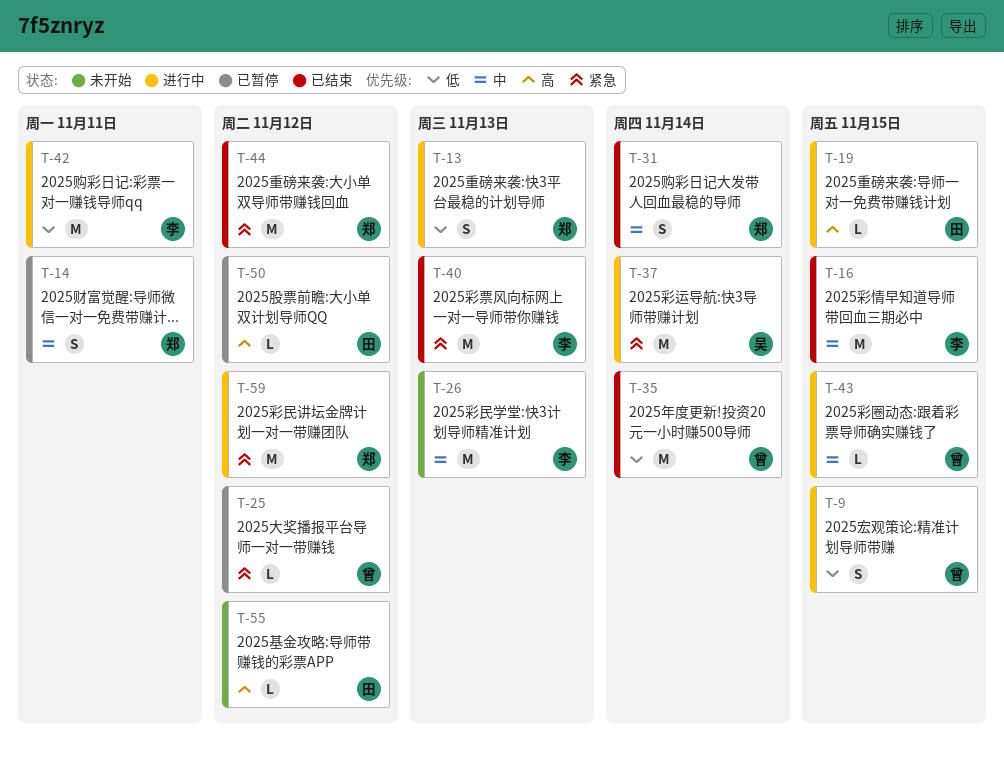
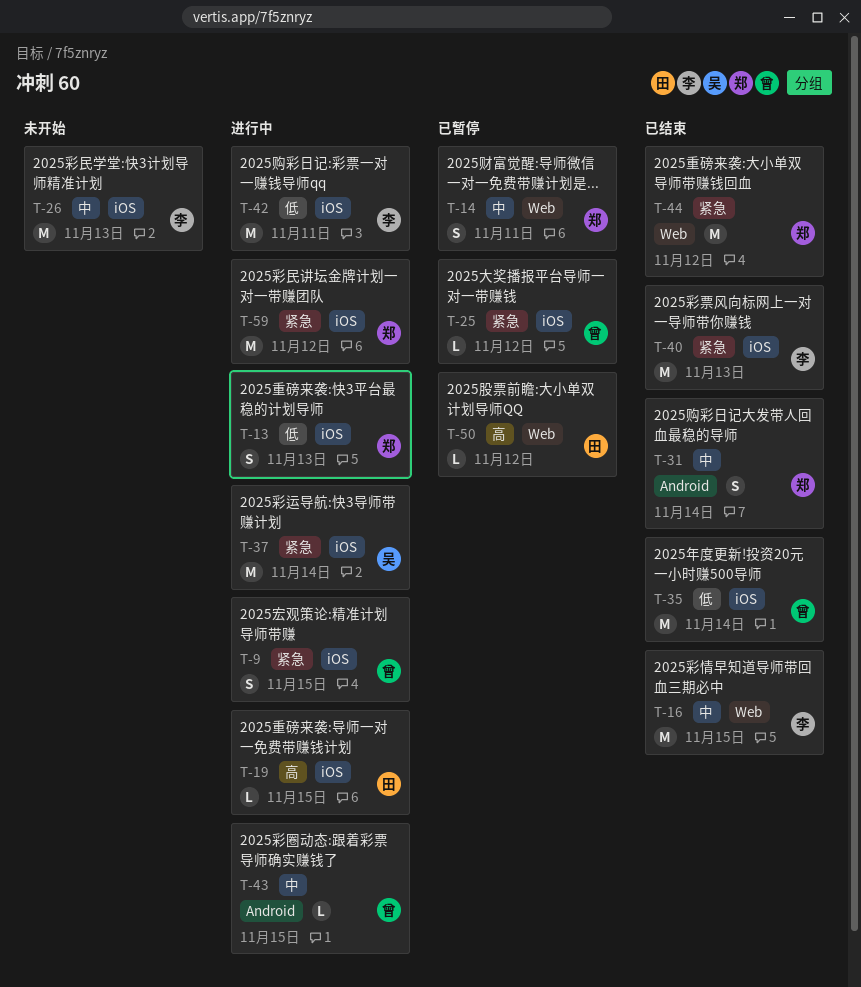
T-9, priority: 低 -> 紧急
T-55: present -> none

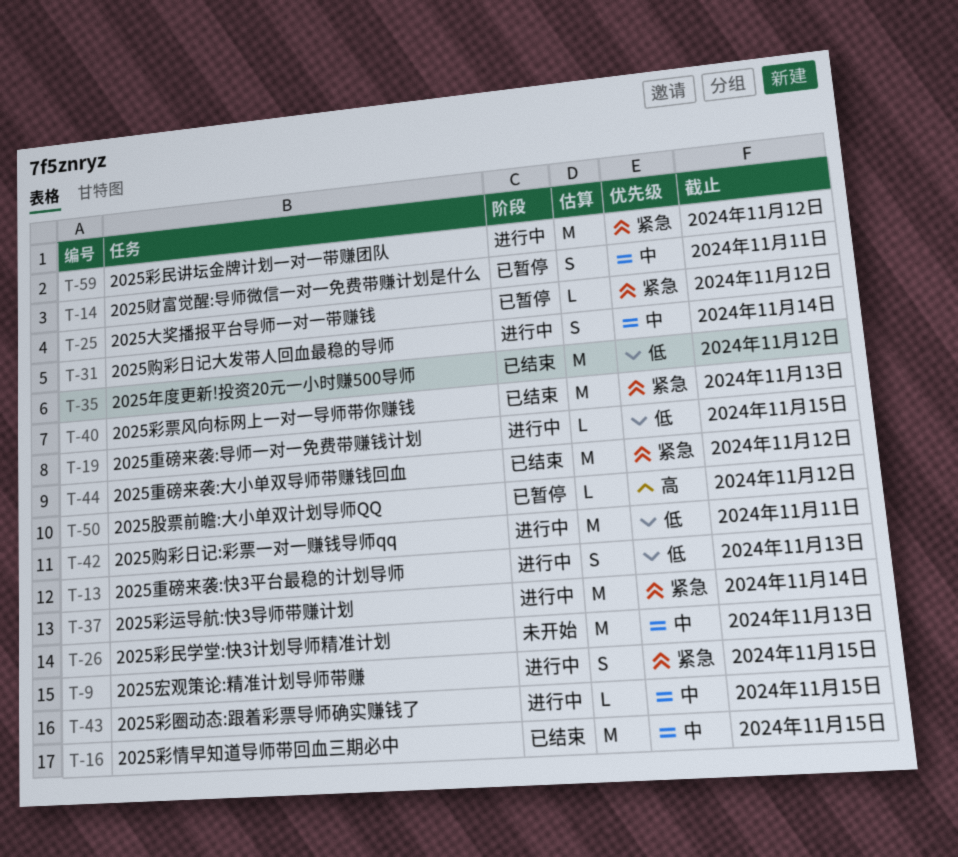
T-19, priority: 高 -> 低
T-31, status: 已结束 -> 进行中
T-35, due: Nov 14 -> Nov 12

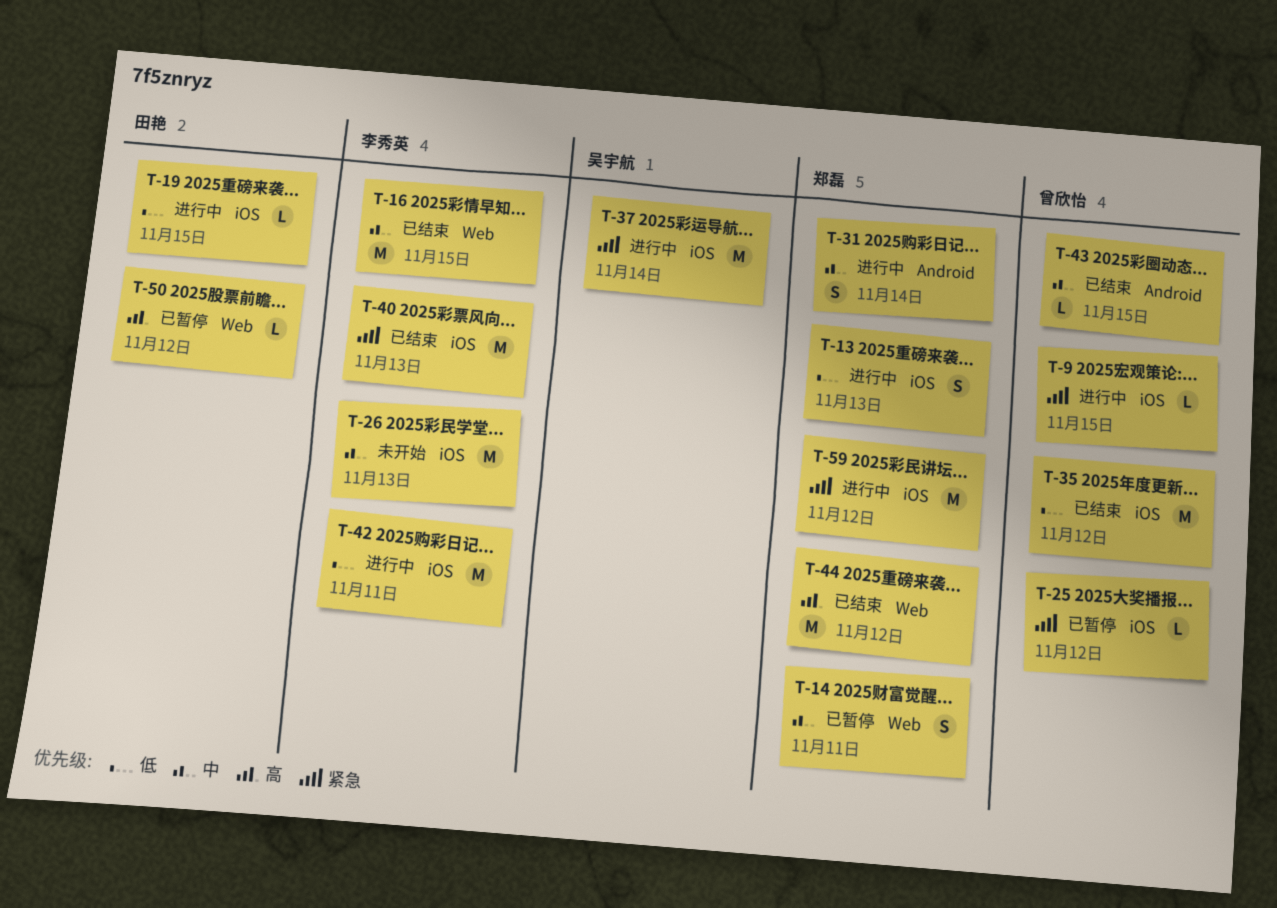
T-9, estimate: S -> L
T-43, status: 进行中 -> 已结束
T-44, priority: 紧急 -> 高

